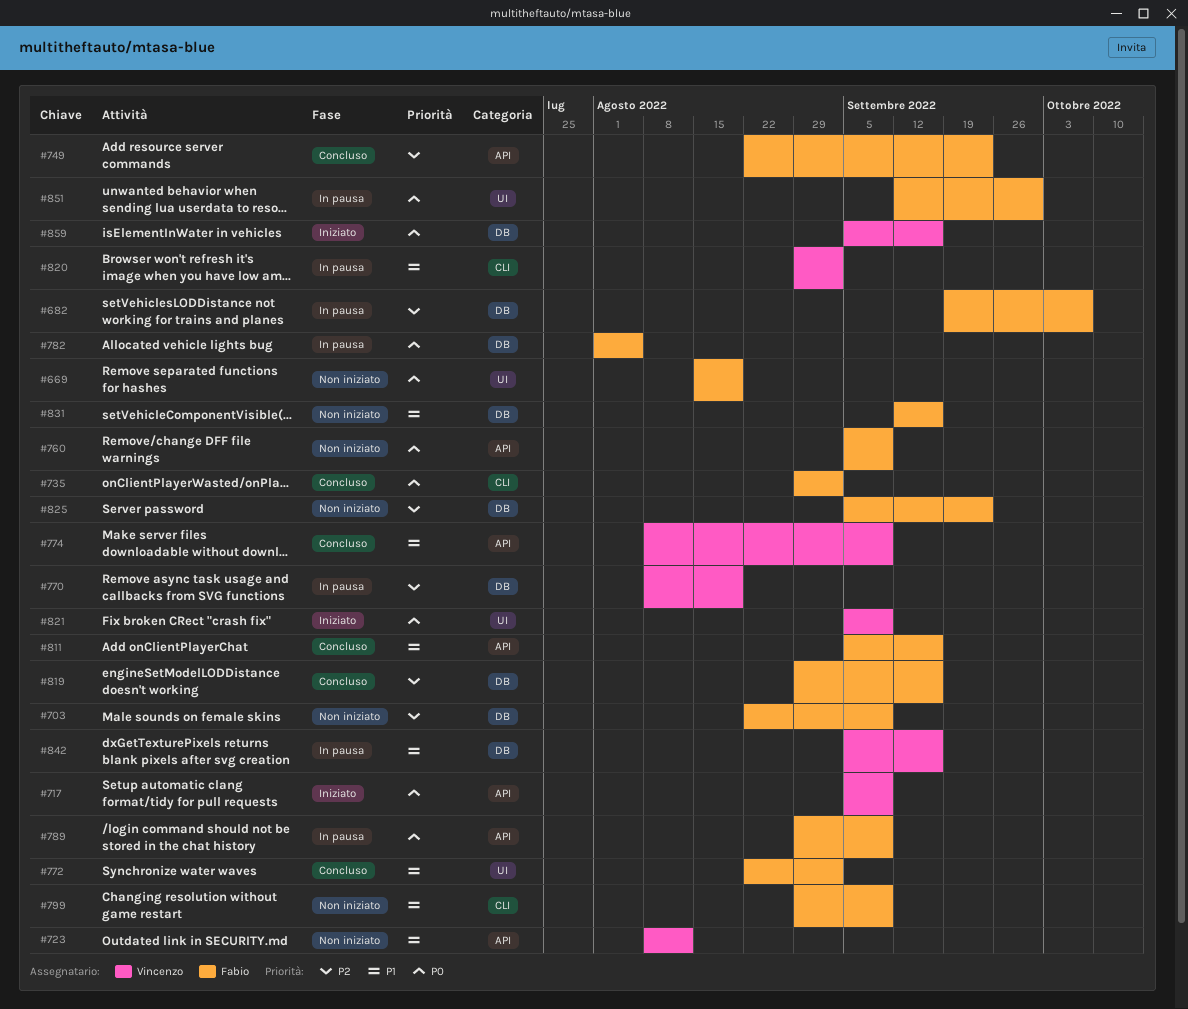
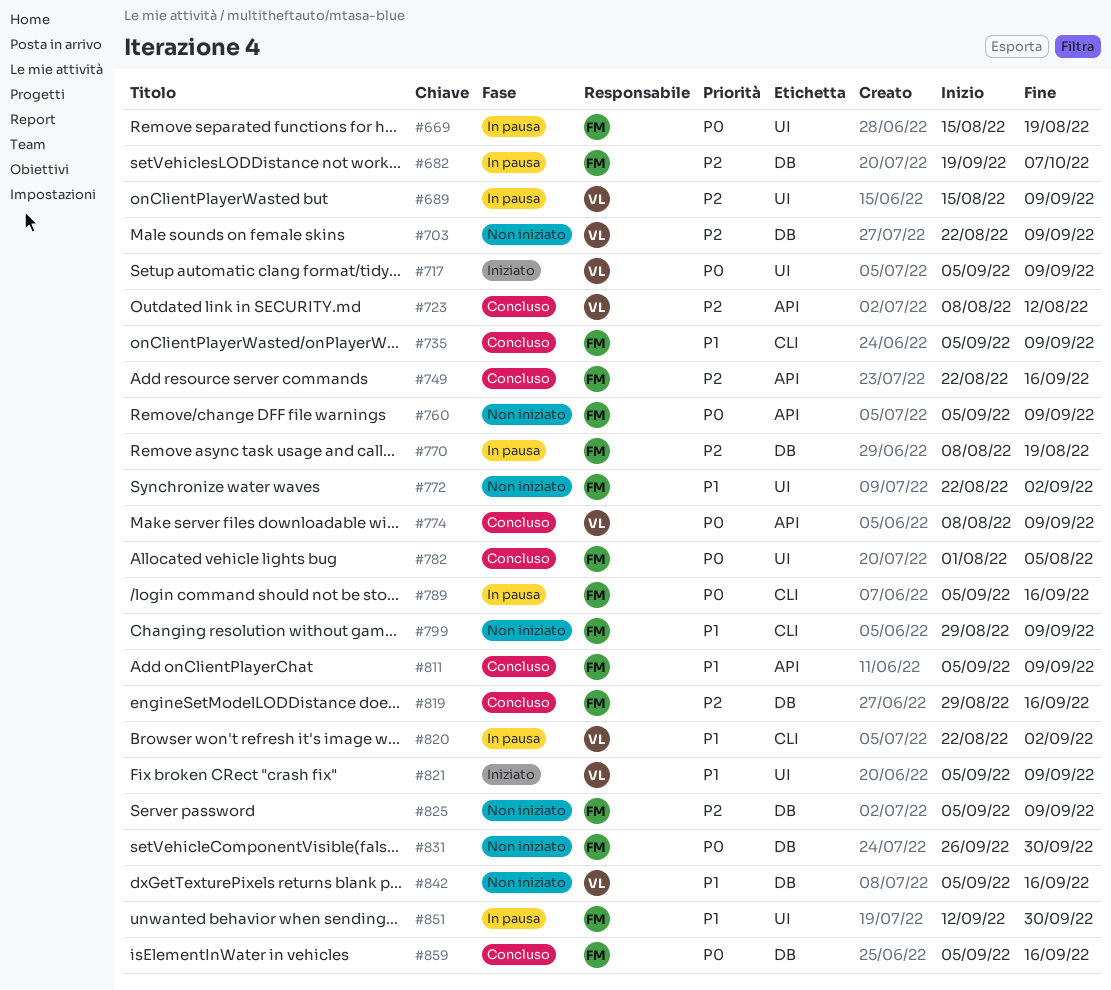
#669, status: Non iniziato -> In pausa
#689: none -> present
#703, owner: Fabio -> Vincenzo
#717, label: API -> UI
#723, status: Non iniziato -> Concluso
#723, priority: P1 -> P2
#735, priority: P0 -> P1
#735, start: Aug 29 -> Sep 5
#735, due: Sep 2 -> Sep 9
#749, due: Sep 23 -> Sep 16
#770, owner: Vincenzo -> Fabio
#772, status: Concluso -> Non iniziato
#774, priority: P1 -> P0
#782, status: In pausa -> Concluso
#782, label: DB -> UI
#789, label: API -> CLI
#789, start: Aug 29 -> Sep 5
#789, due: Sep 9 -> Sep 16
#811, due: Sep 16 -> Sep 9
#820, start: Aug 29 -> Aug 22
#821, priority: P0 -> P1
#825, due: Sep 23 -> Sep 9
#831, priority: P1 -> P0
#831, start: Sep 12 -> Sep 26
#831, due: Sep 16 -> Sep 30
#842, status: In pausa -> Non iniziato
#851, priority: P0 -> P1
#859, status: Iniziato -> Concluso
#859, owner: Vincenzo -> Fabio

